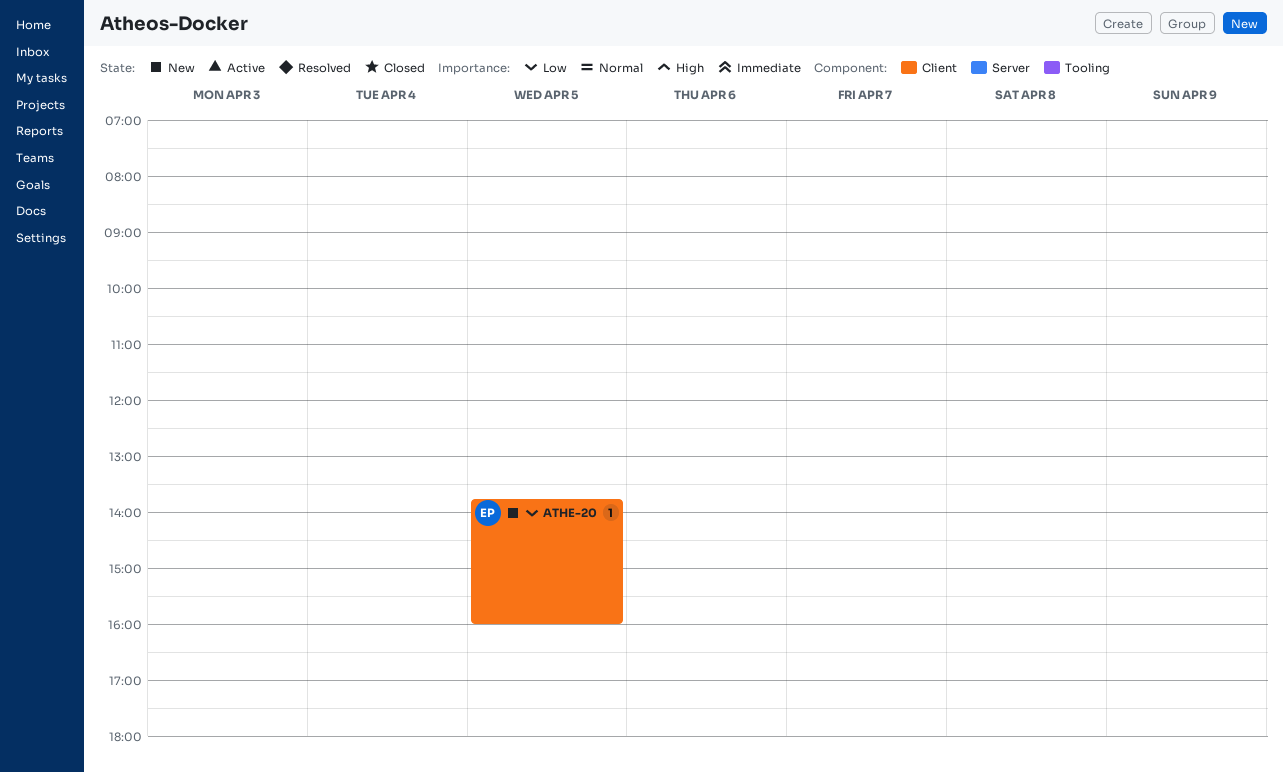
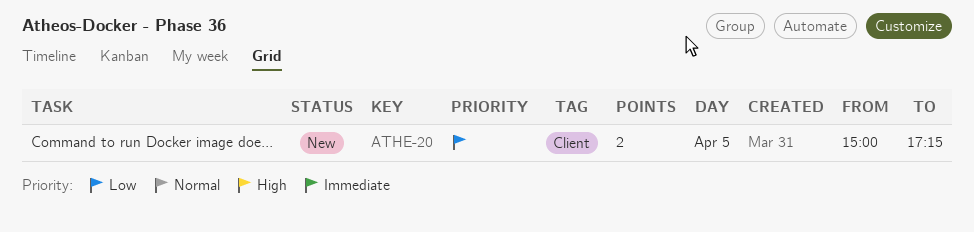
ATHE-20, estimate: 1 -> 2
ATHE-20, begins: 13:45 -> 15:00
ATHE-20, ends: 16:00 -> 17:15

